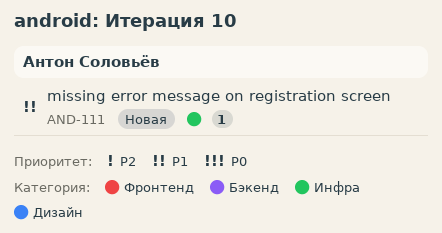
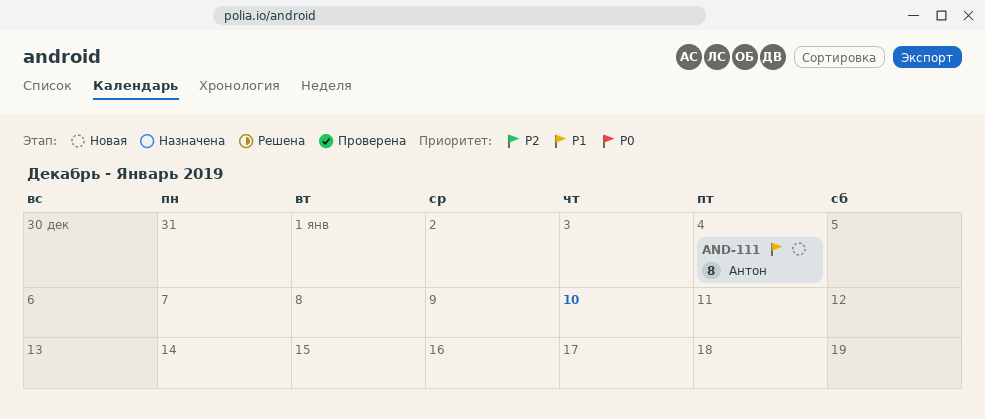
AND-111, estimate: 1 -> 8

